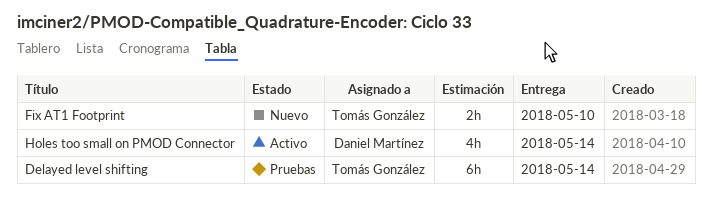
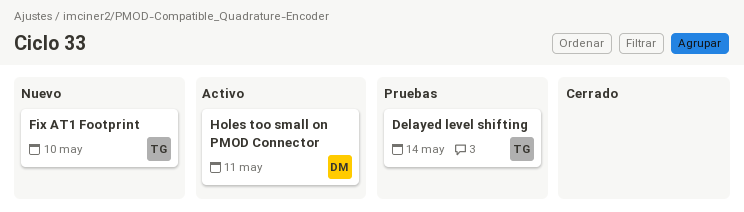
Holes too small on PMOD Connector, due: May 14 -> May 11

